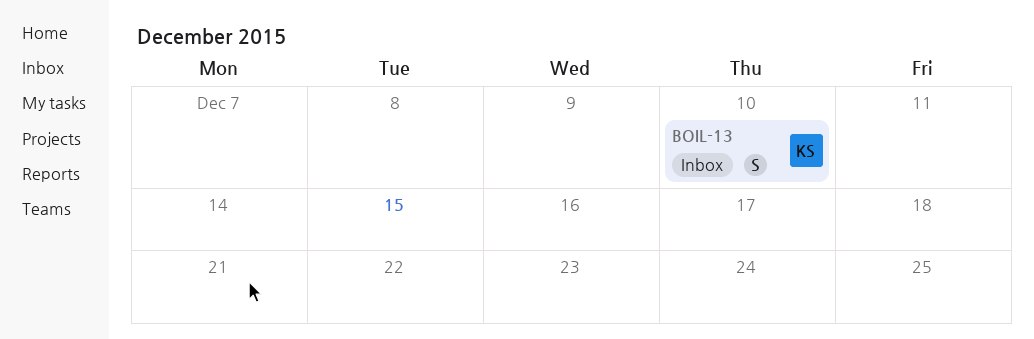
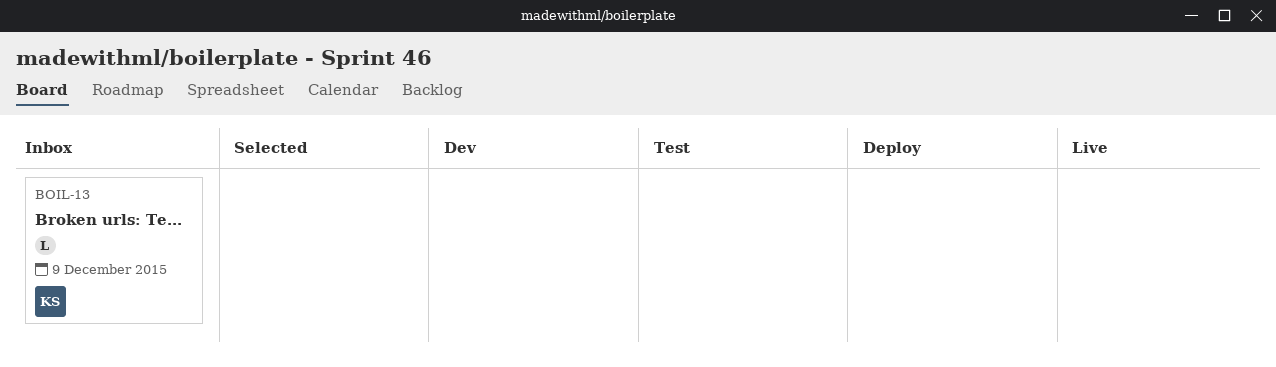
BOIL-13, estimate: S -> L
BOIL-13, due: Dec 10 -> Dec 9

